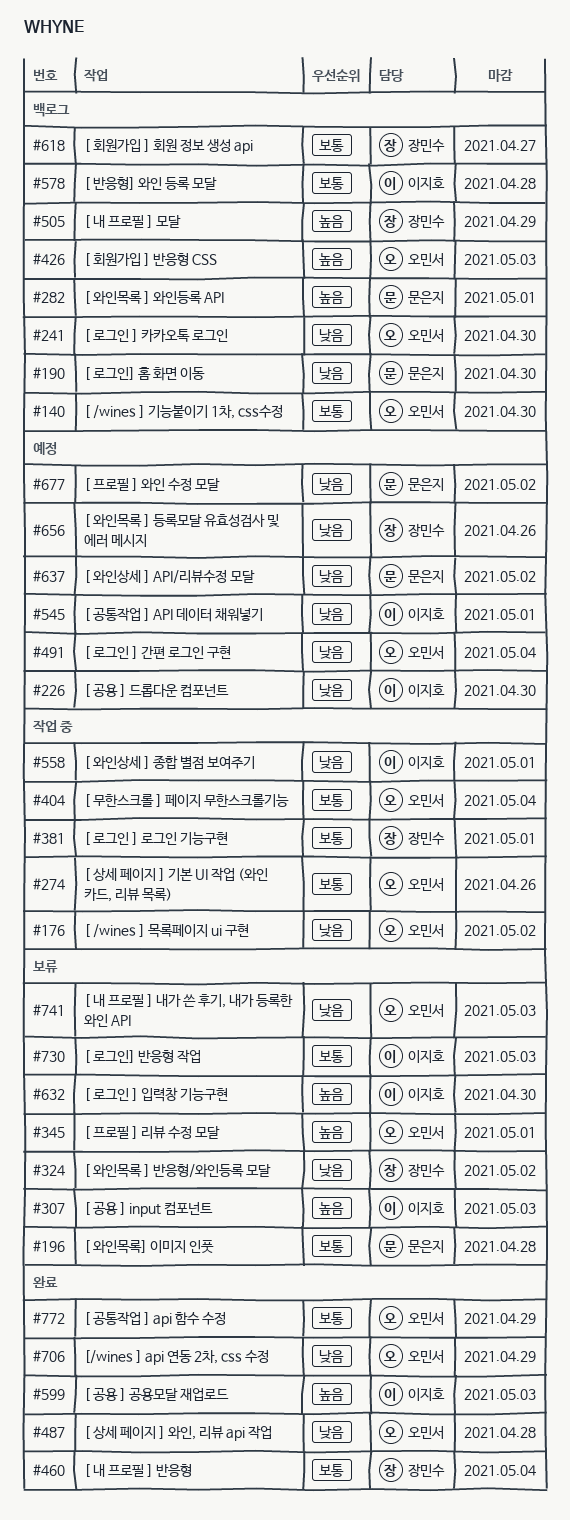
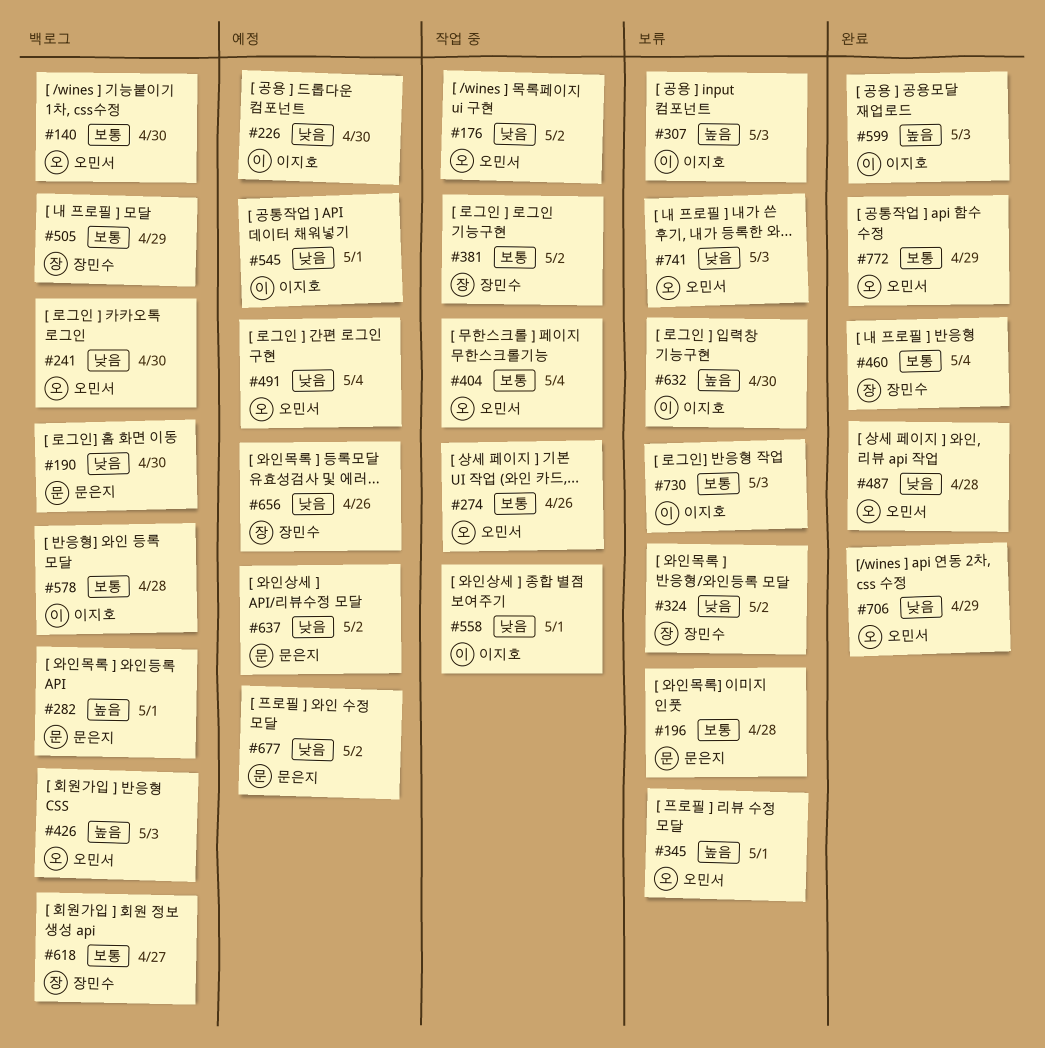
#381, due: May 1 -> May 2
#505, priority: 높음 -> 보통

